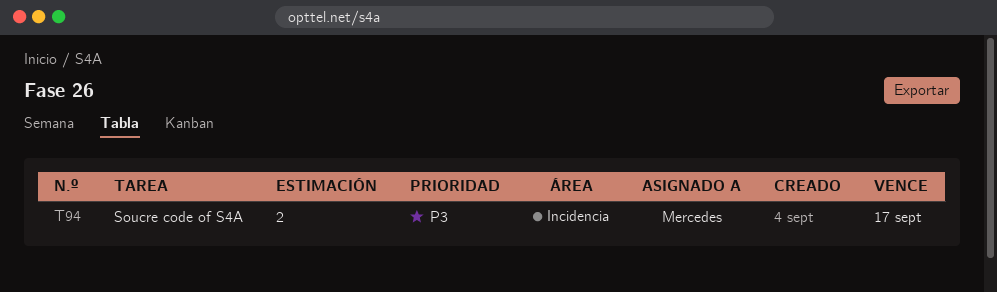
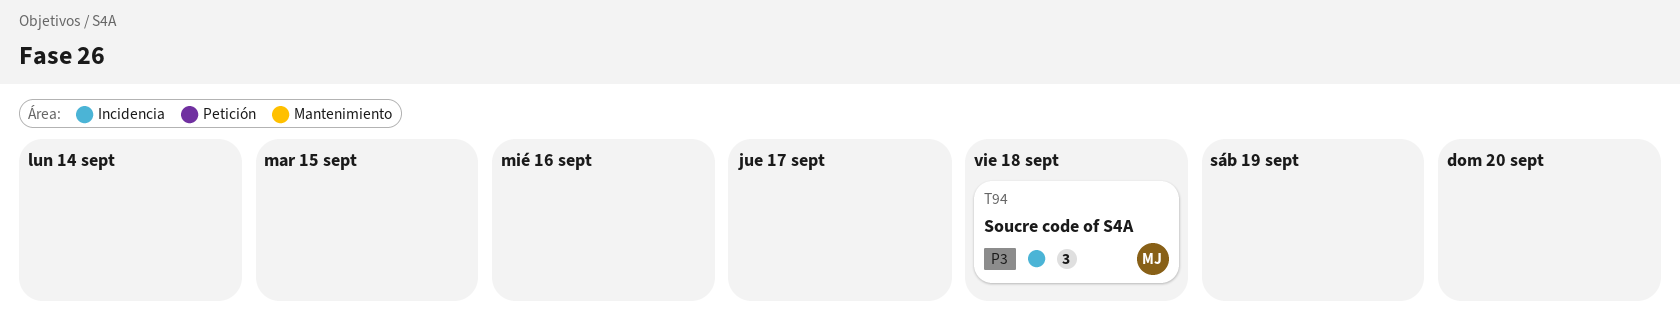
T94, estimate: 2 -> 3
T94, due: Sep 17 -> Sep 18

